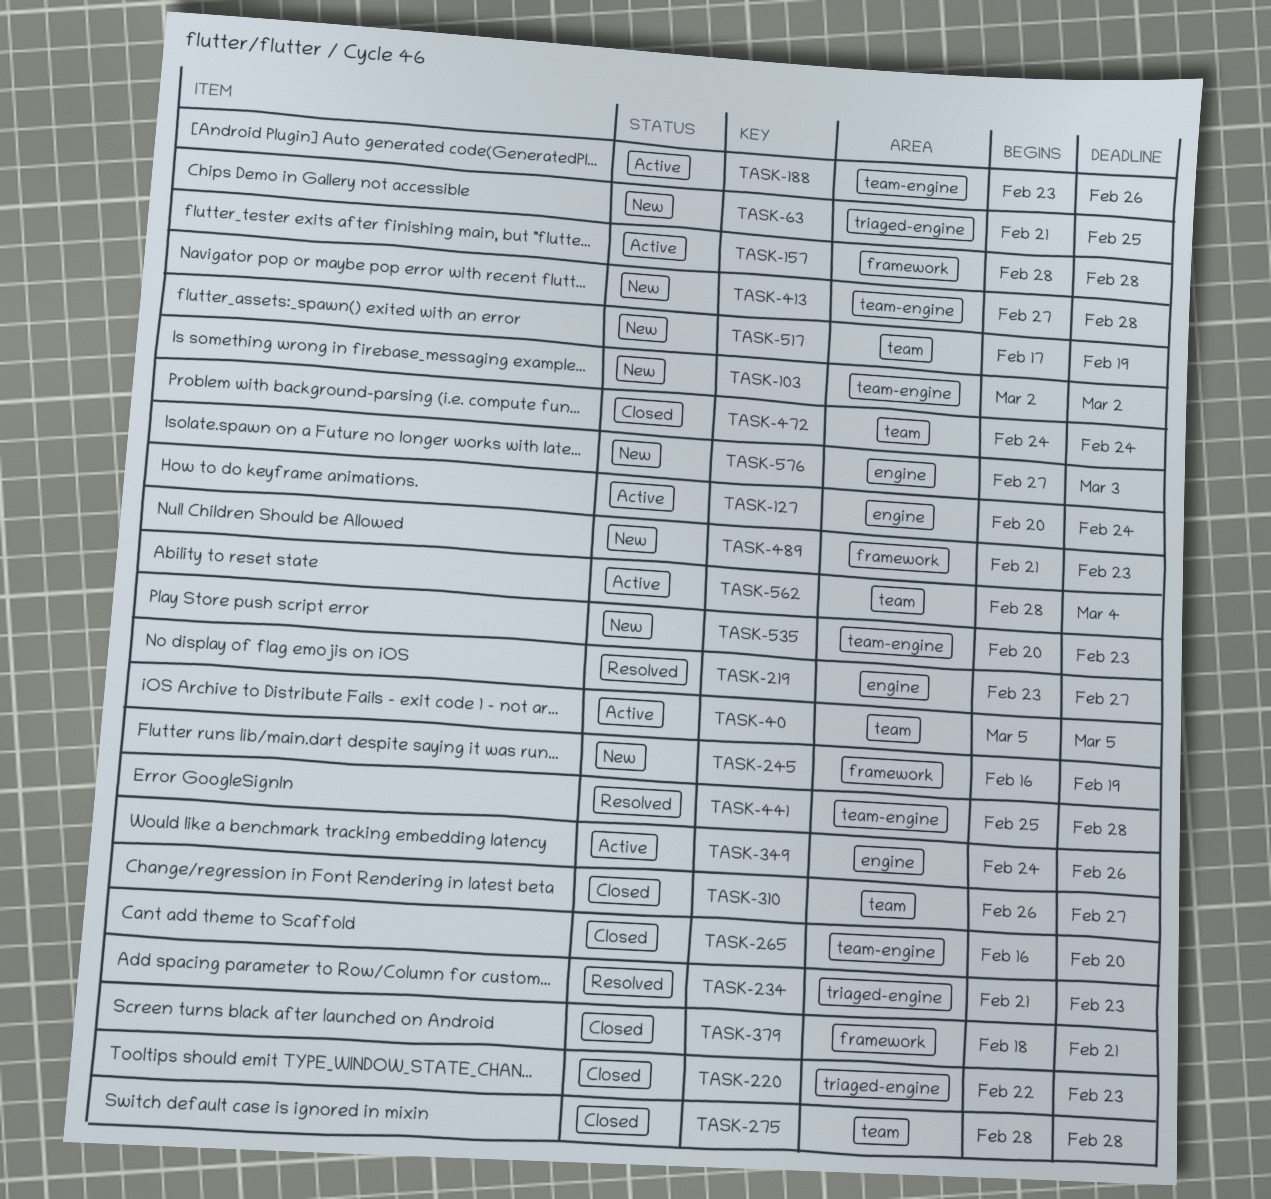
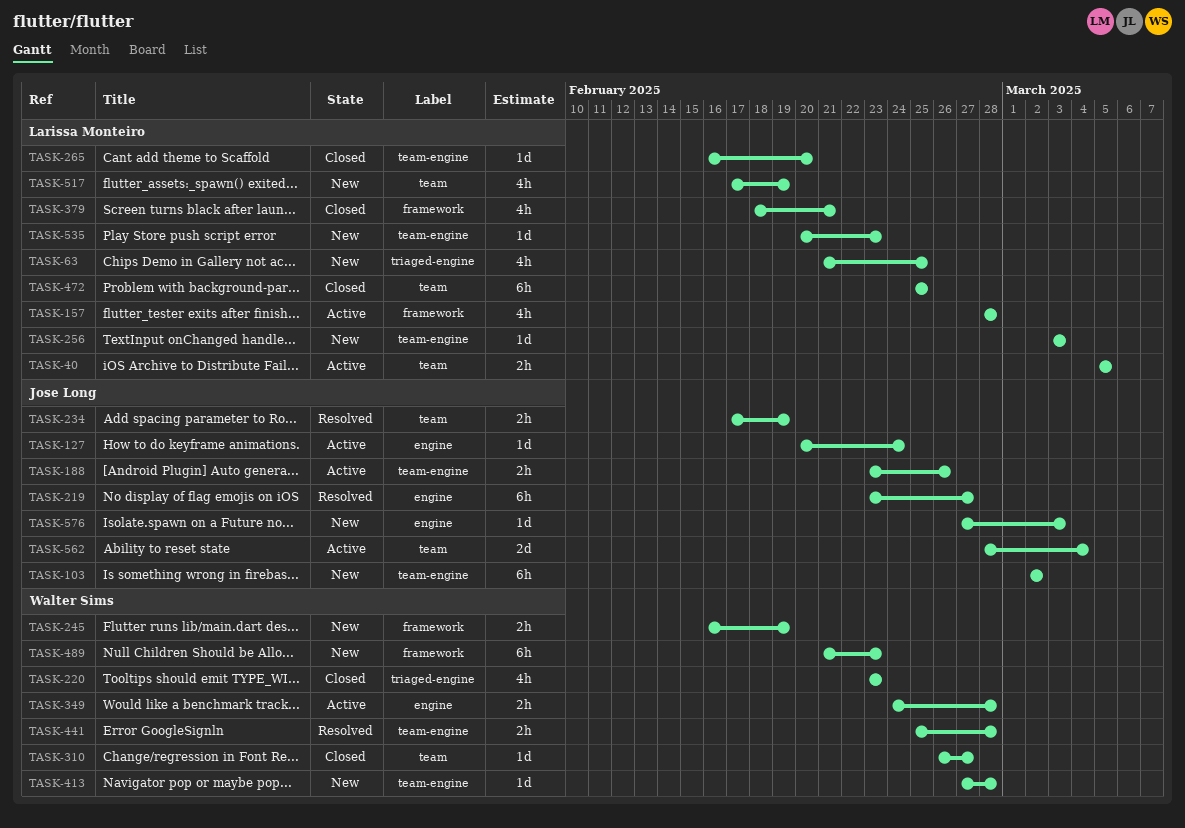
TASK-220, start: Feb 22 -> Feb 23
TASK-234, label: triaged-engine -> team
TASK-234, start: Feb 21 -> Feb 17
TASK-234, due: Feb 23 -> Feb 19
TASK-256: none -> present
TASK-275: present -> none
TASK-349, due: Feb 26 -> Feb 28
TASK-472, start: Feb 24 -> Feb 25
TASK-472, due: Feb 24 -> Feb 25

